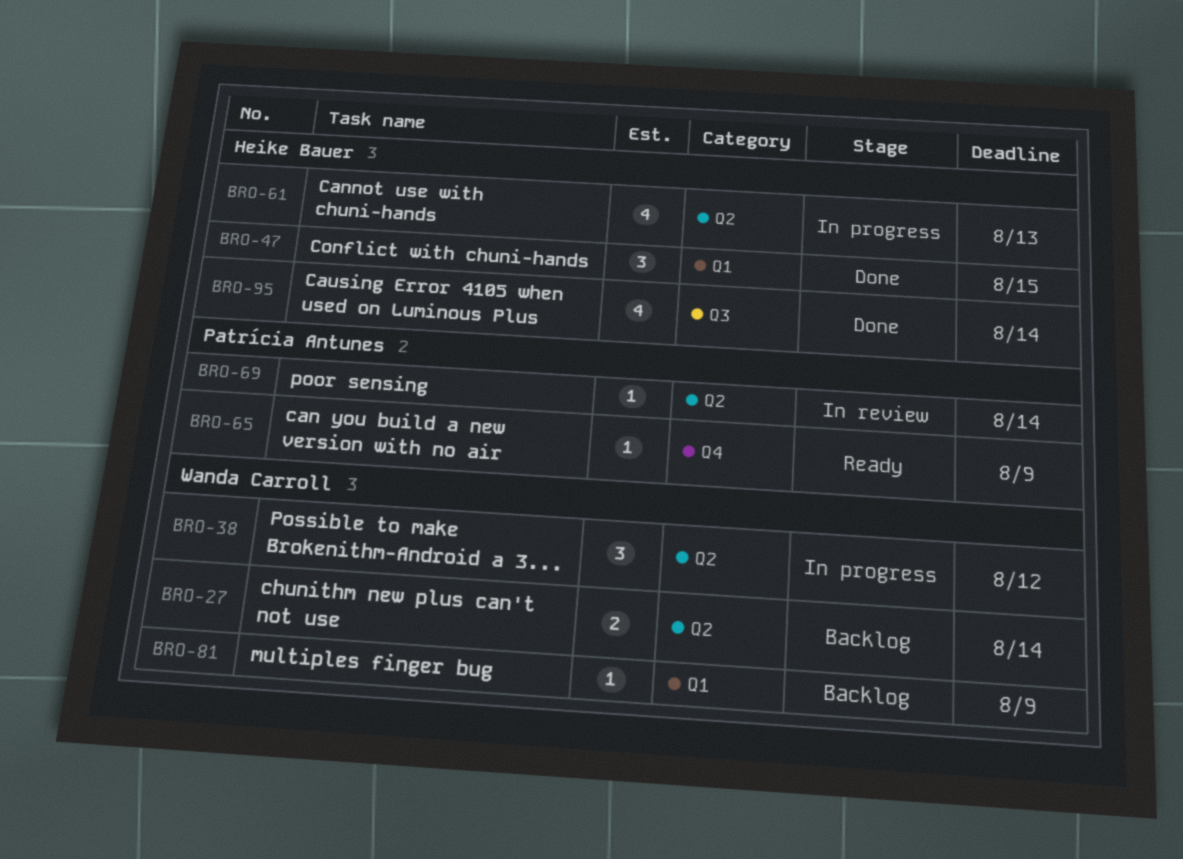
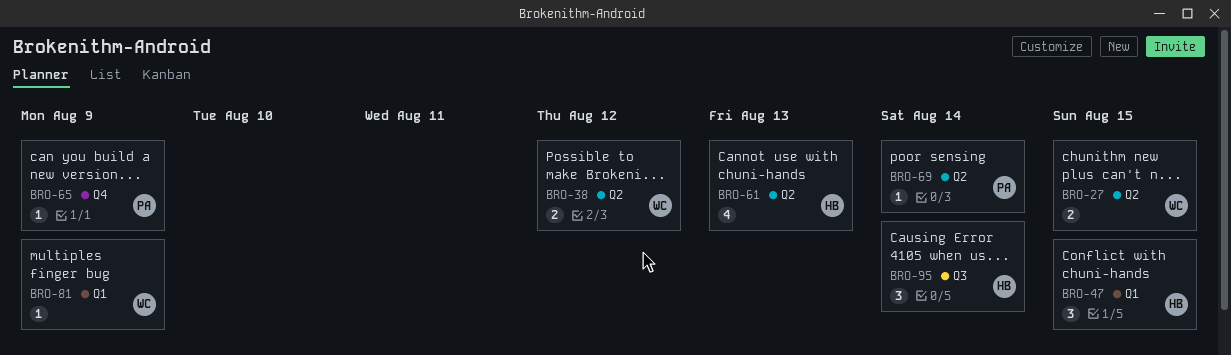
BRO-27, due: Aug 14 -> Aug 15
BRO-38, estimate: 3 -> 2
BRO-95, estimate: 4 -> 3

